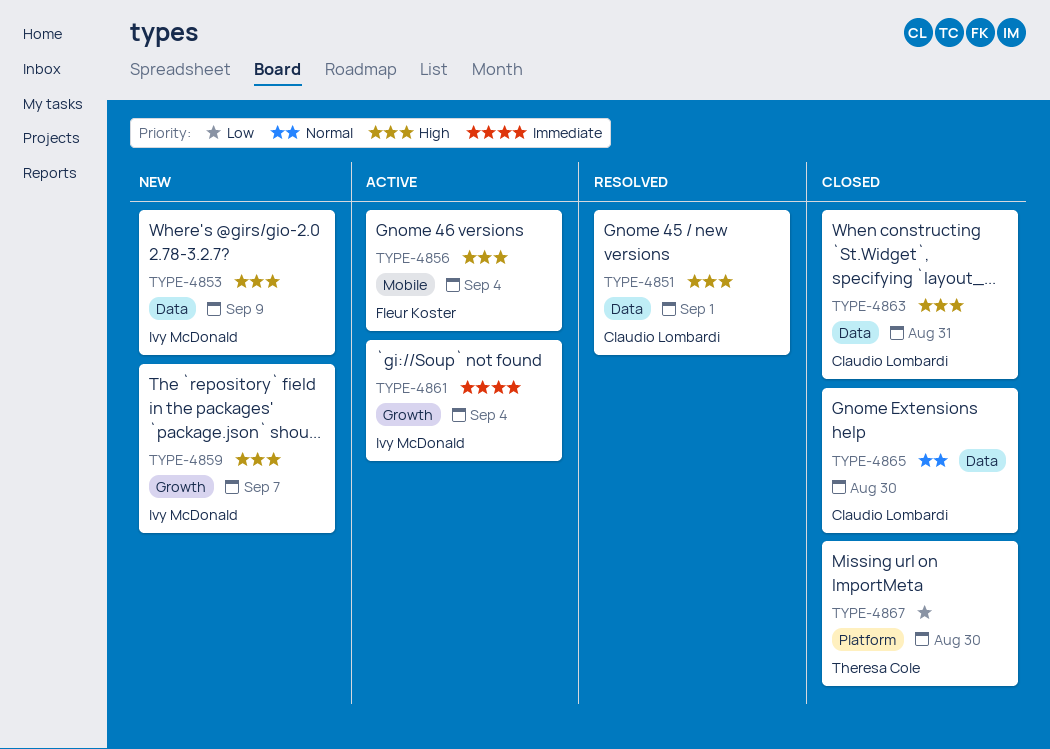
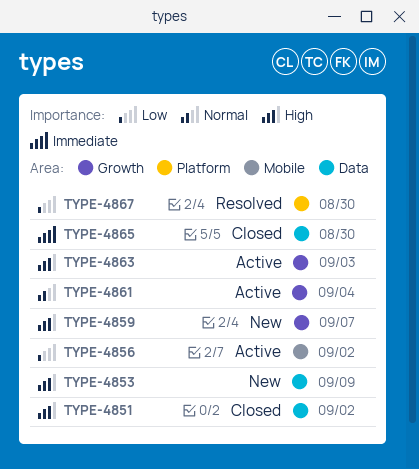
TYPE-4851, status: Resolved -> Closed
TYPE-4851, due: Sep 1 -> Sep 2
TYPE-4856, priority: High -> Low
TYPE-4856, due: Sep 4 -> Sep 2
TYPE-4861, priority: Immediate -> Normal
TYPE-4863, status: Closed -> Active
TYPE-4863, label: Data -> Growth
TYPE-4863, due: Aug 31 -> Sep 3
TYPE-4865, priority: Normal -> Immediate
TYPE-4867, status: Closed -> Resolved

